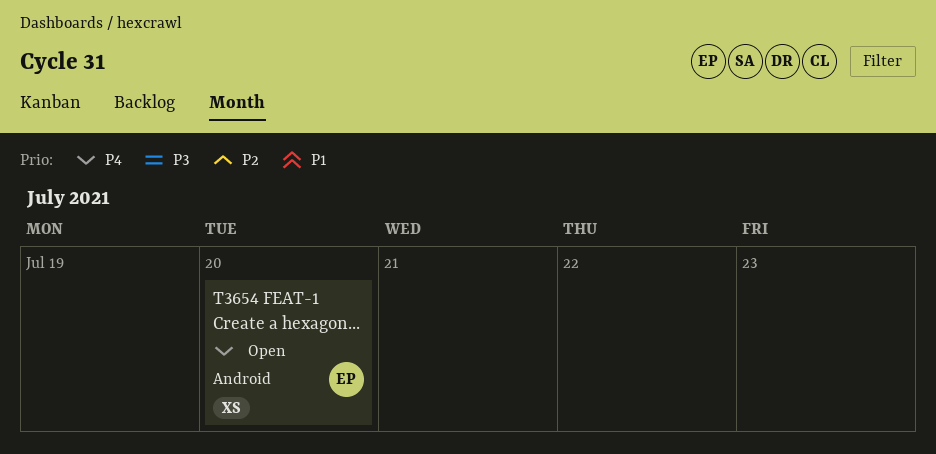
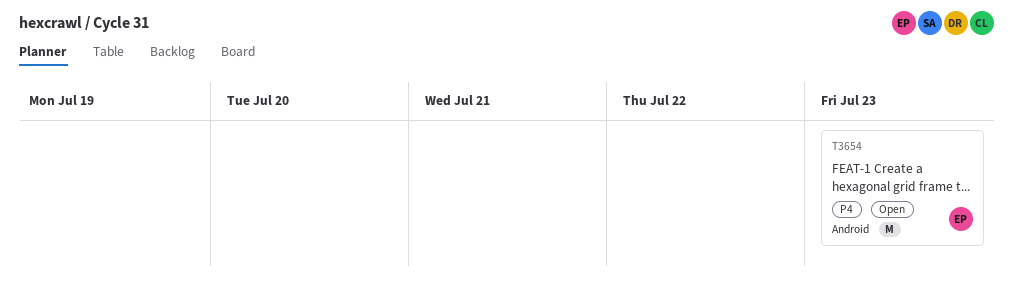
T3654, estimate: XS -> M
T3654, due: Jul 20 -> Jul 23

